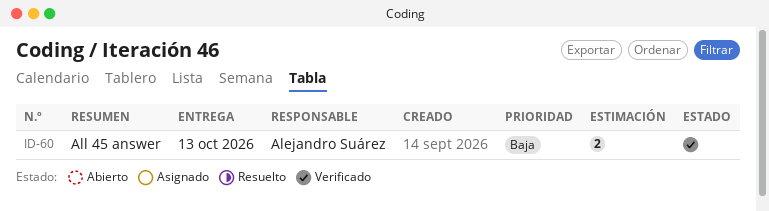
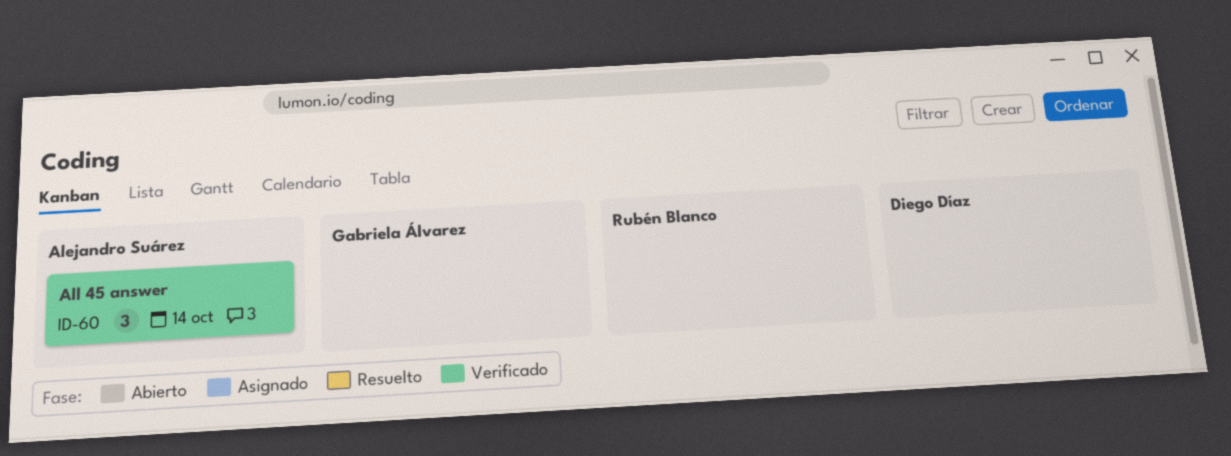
ID-60, estimate: 2 -> 3
ID-60, due: Oct 13 -> Oct 14

